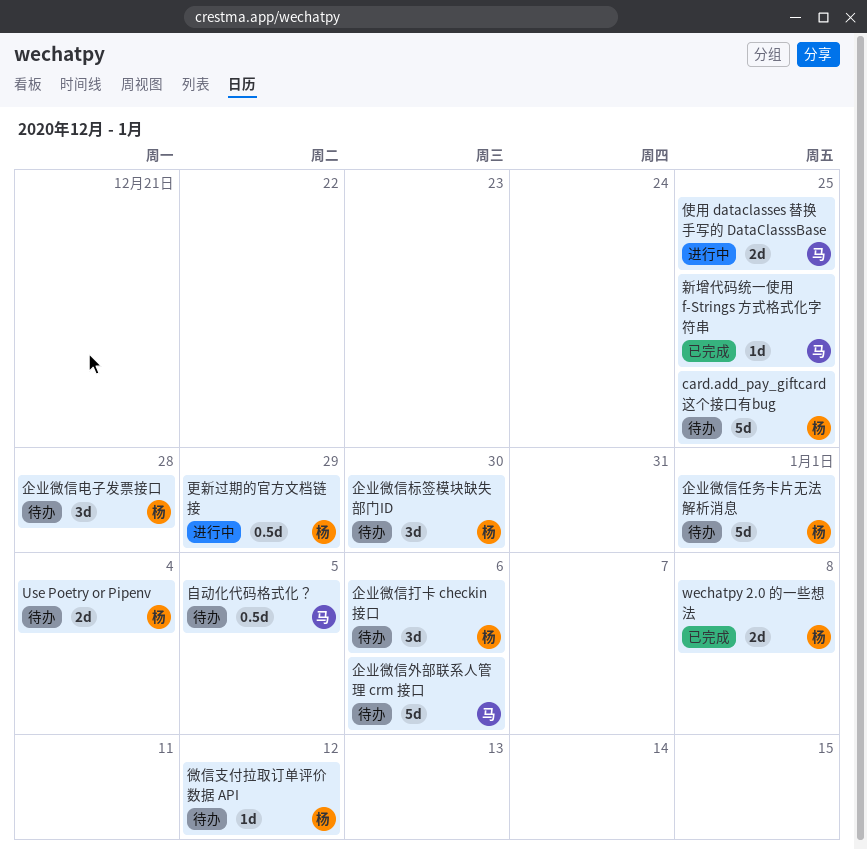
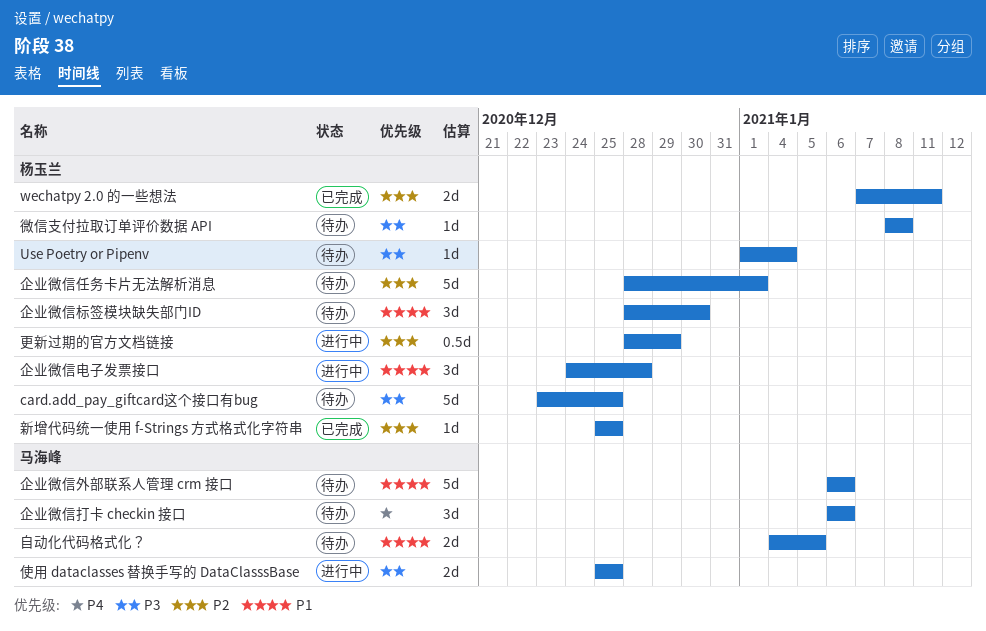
Use Poetry or Pipenv, estimate: 2d -> 1d
wechatpy 2.0 的一些想法, due: Jan 8 -> Jan 11
企业微信打卡 checkin 接口, owner: 杨玉兰 -> 马海峰
企业微信电子发票接口, status: 待办 -> 进行中
微信支付拉取订单评价数据 API, due: Jan 12 -> Jan 8
新增代码统一使用 f-Strings 方式格式化字符串, owner: 马海峰 -> 杨玉兰
自动化代码格式化？, estimate: 0.5d -> 2d

